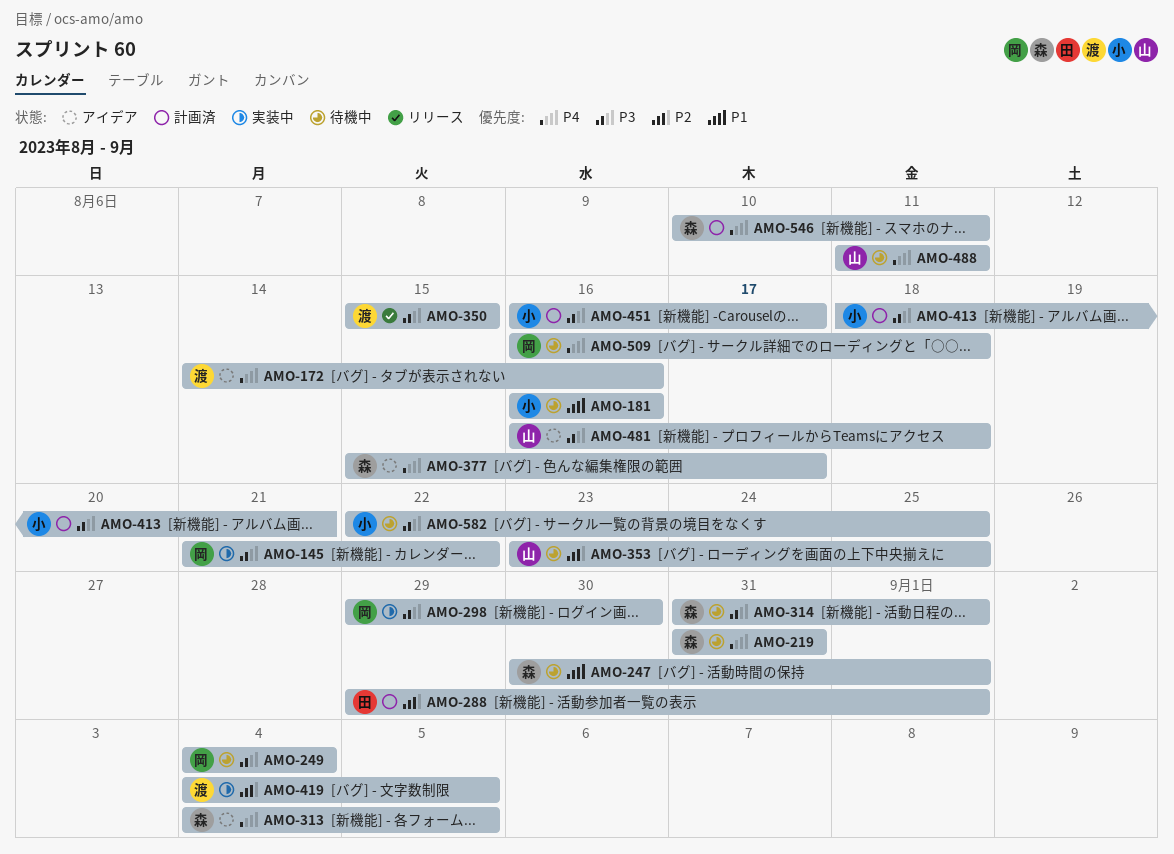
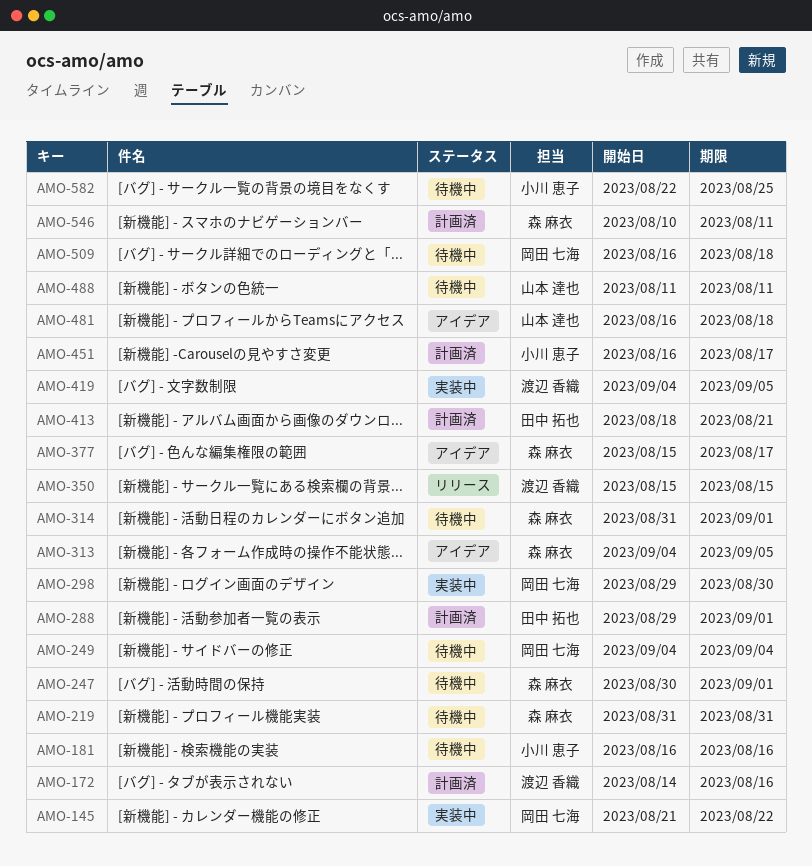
AMO-172, status: アイデア -> 計画済
AMO-353: present -> none
AMO-413, owner: 小川 恵子 -> 田中 拓也

